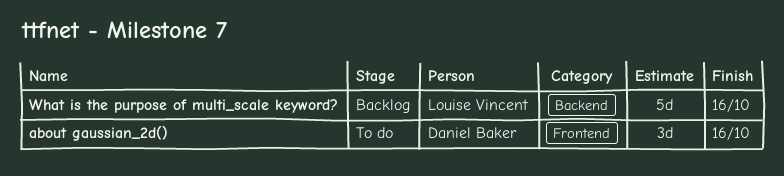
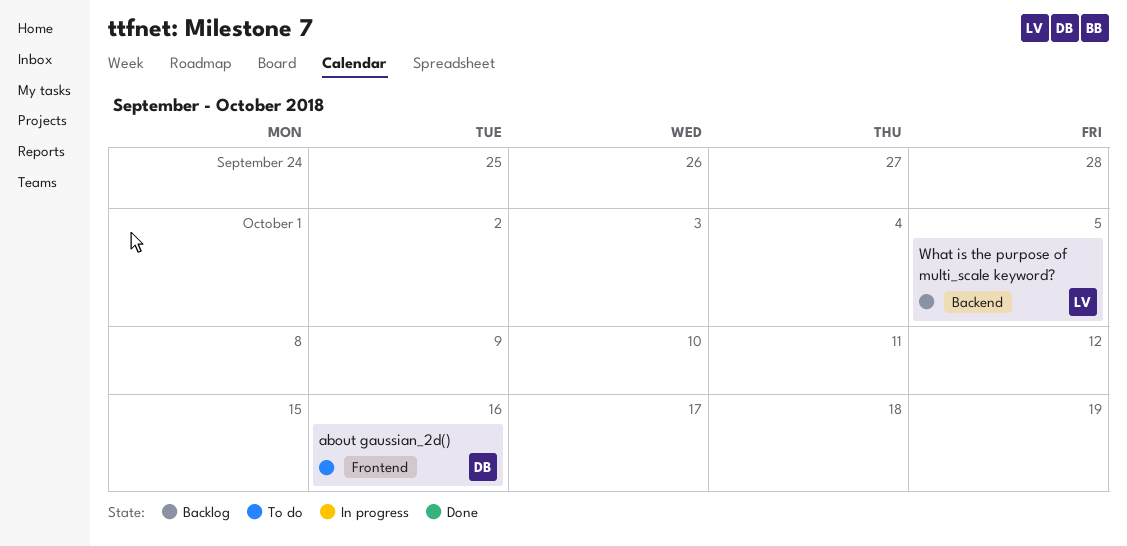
What is the purpose of multi_scale keyword?, due: Oct 16 -> Oct 5

